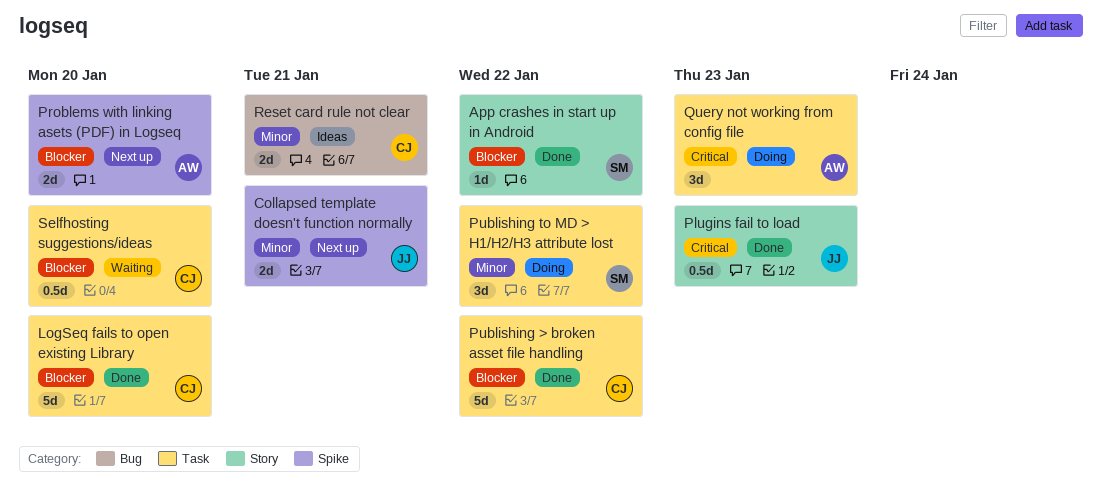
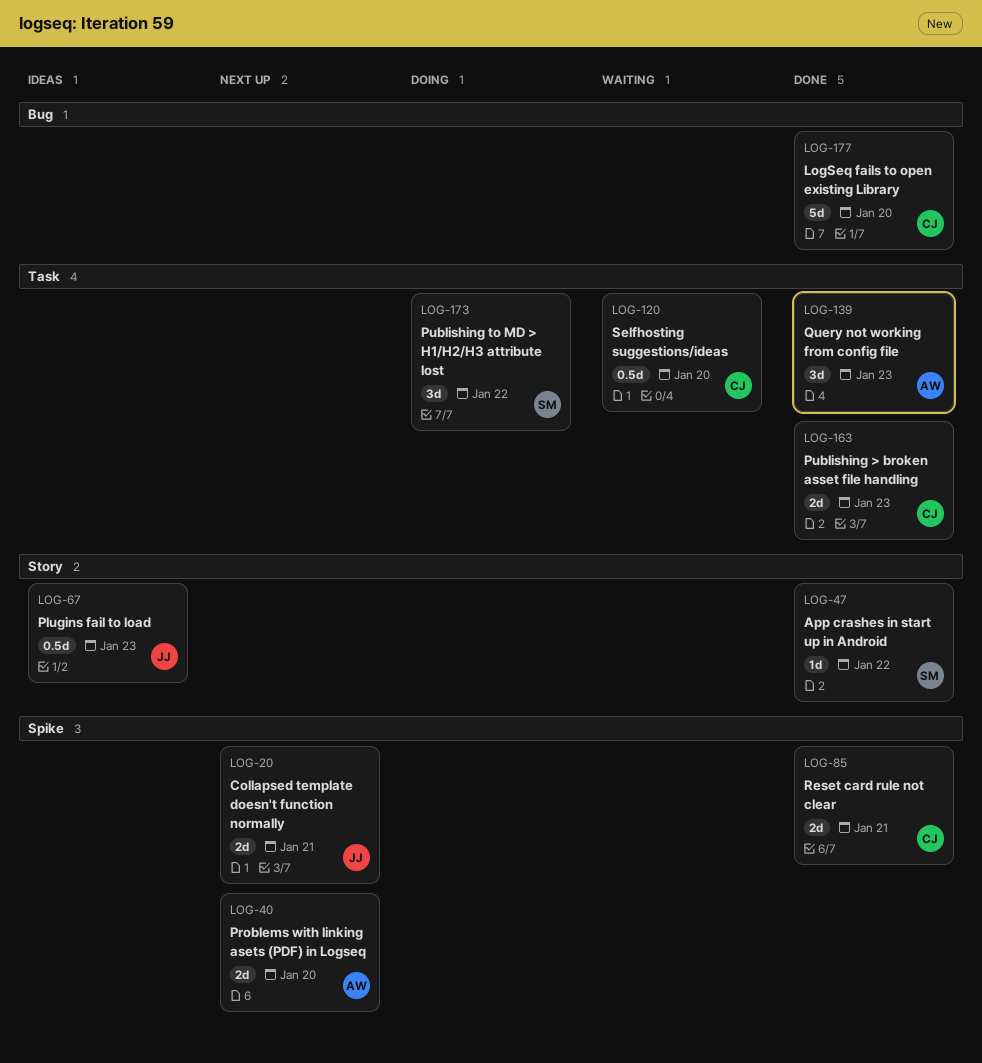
LogSeq fails to open existing Library, label: Task -> Bug
Plugins fail to load, status: Done -> Ideas
Publishing > broken asset file handling, estimate: 5d -> 2d
Publishing > broken asset file handling, due: Jan 22 -> Jan 23
Query not working from config file, status: Doing -> Done
Reset card rule not clear, status: Ideas -> Done
Reset card rule not clear, label: Bug -> Spike

